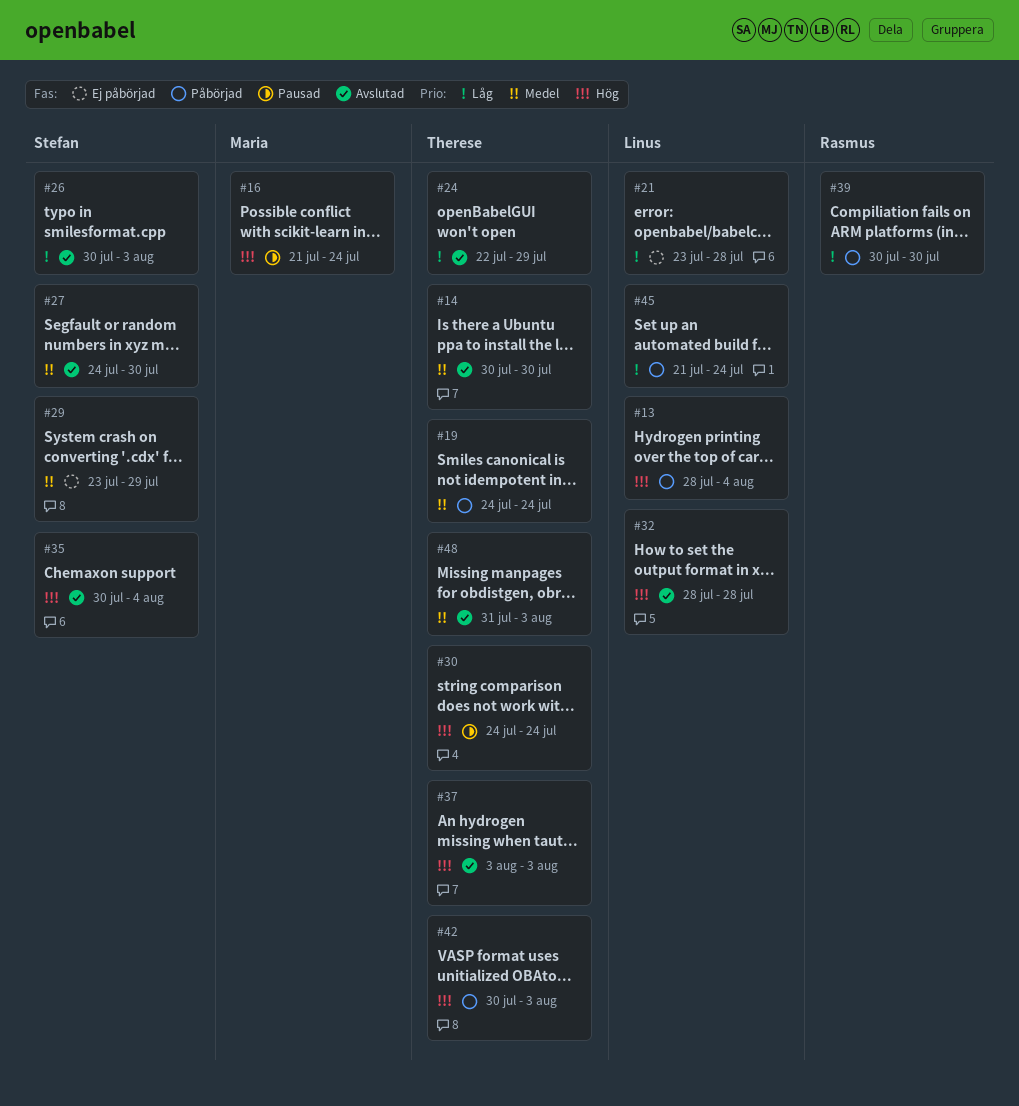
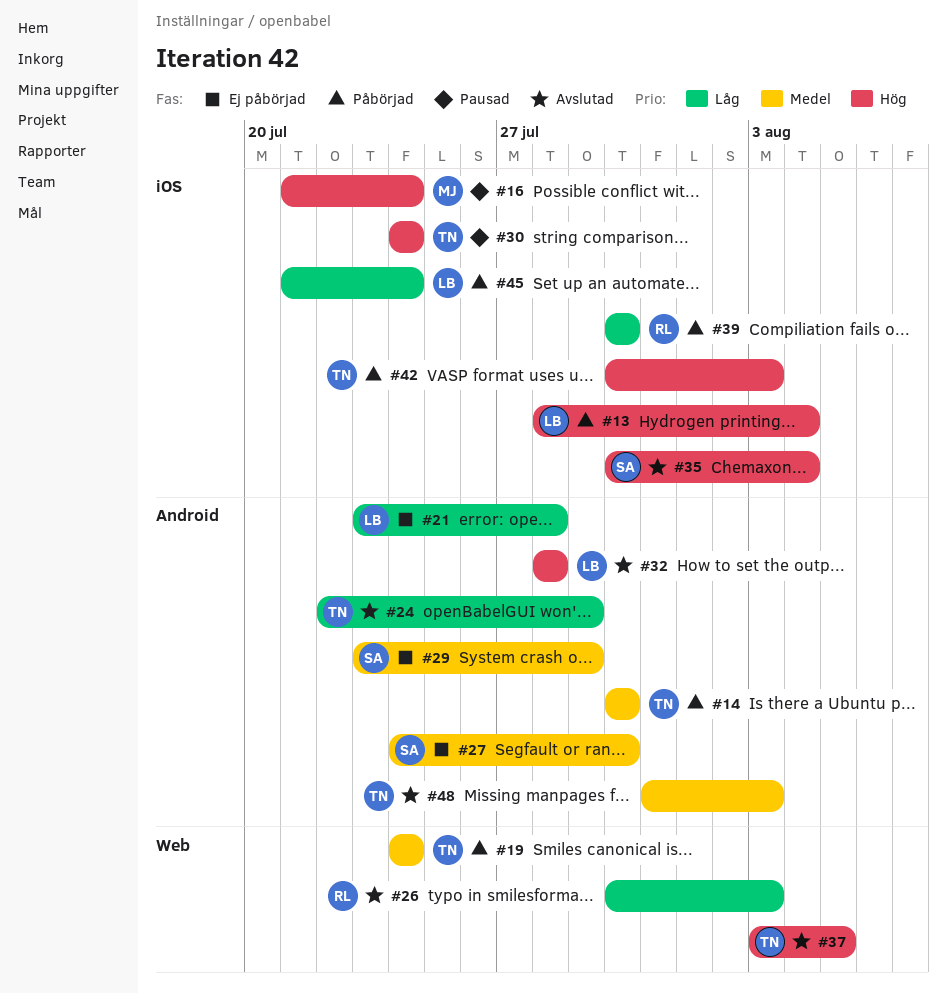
#14, status: Avslutad -> Påbörjad
#26, owner: Stefan -> Rasmus
#27, status: Avslutad -> Ej påbörjad
#37, due: Aug 3 -> Aug 5

